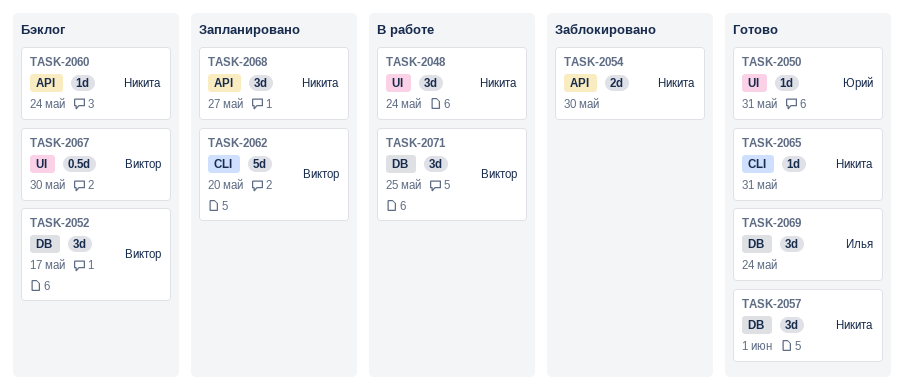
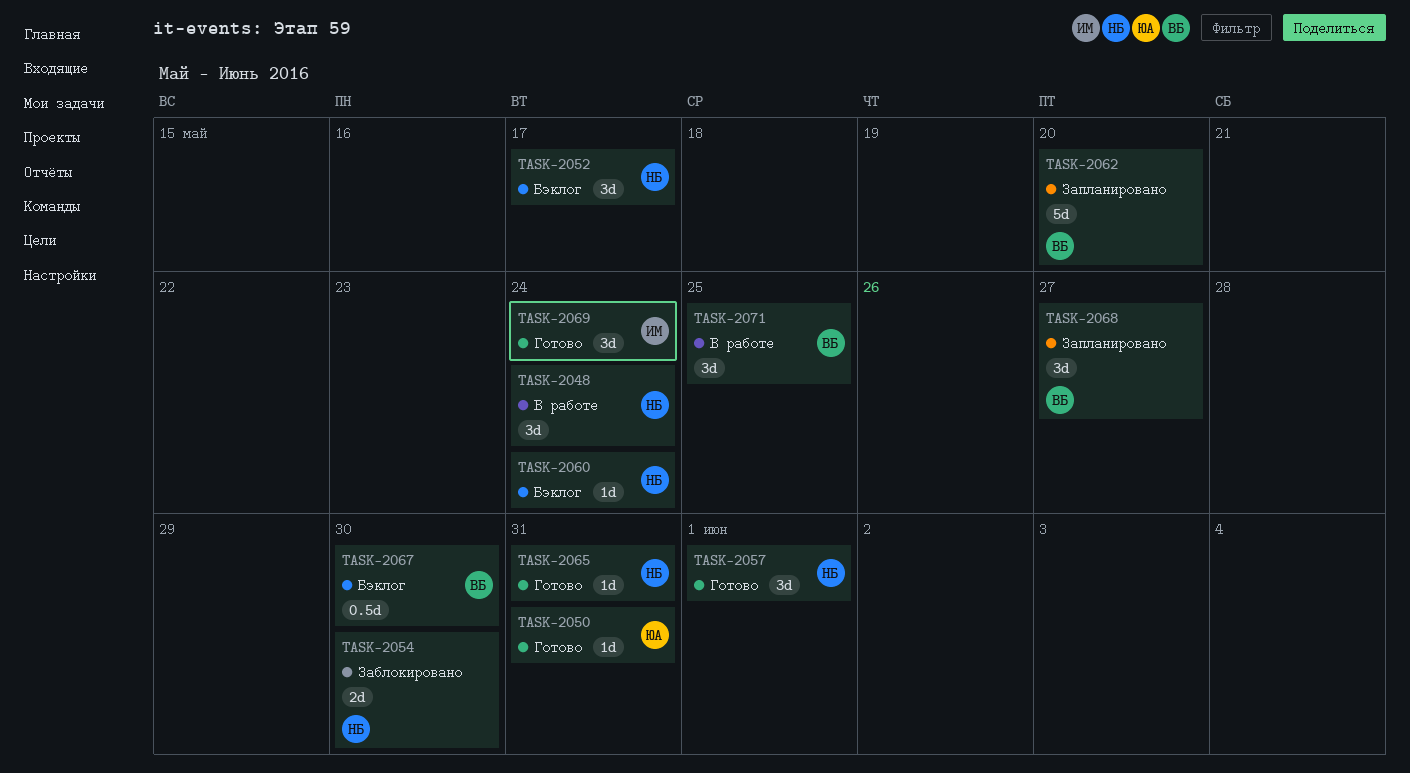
TASK-2052, owner: Виктор -> Никита
TASK-2068, owner: Никита -> Виктор

